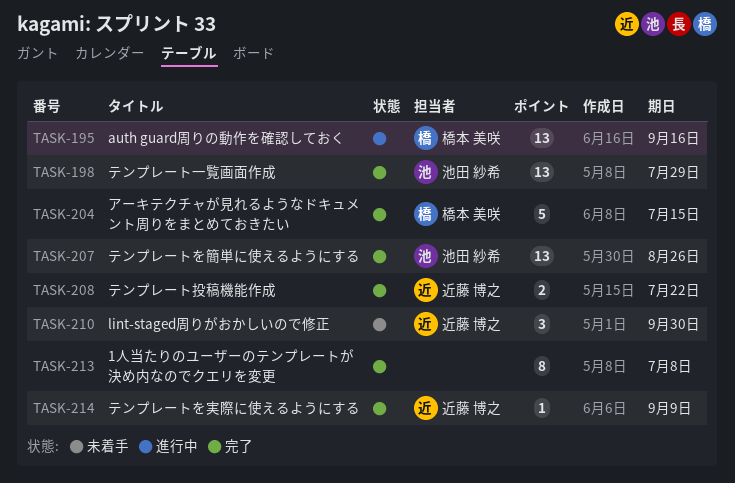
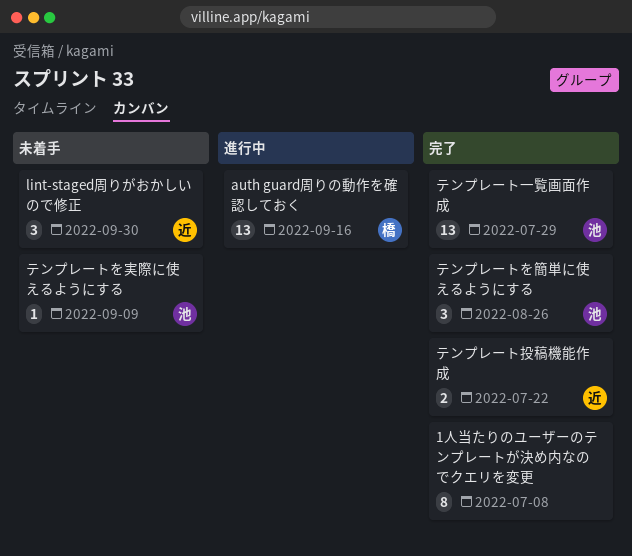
アーキテクチャが見れるようなドキュメント周りをまとめておきたい: present -> none
テンプレートを実際に使えるようにする, status: 完了 -> 未着手
テンプレートを実際に使えるようにする, owner: 近藤 博之 -> 池田 紗希
テンプレートを簡単に使えるようにする, estimate: 13 -> 3

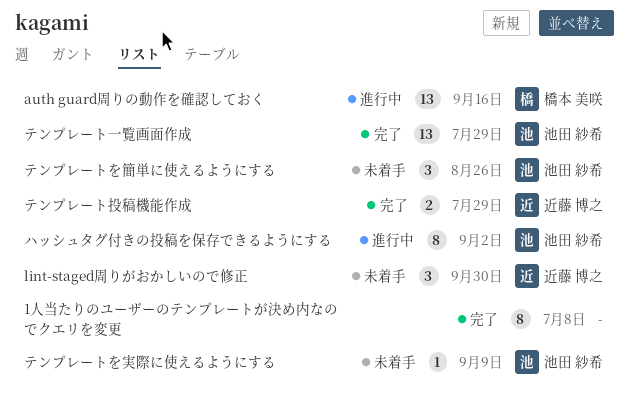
テンプレートを簡単に使えるようにする, status: 完了 -> 未着手
テンプレート投稿機能作成, due: Jul 22 -> Jul 29
ハッシュタグ付きの投稿を保存できるようにする: none -> present

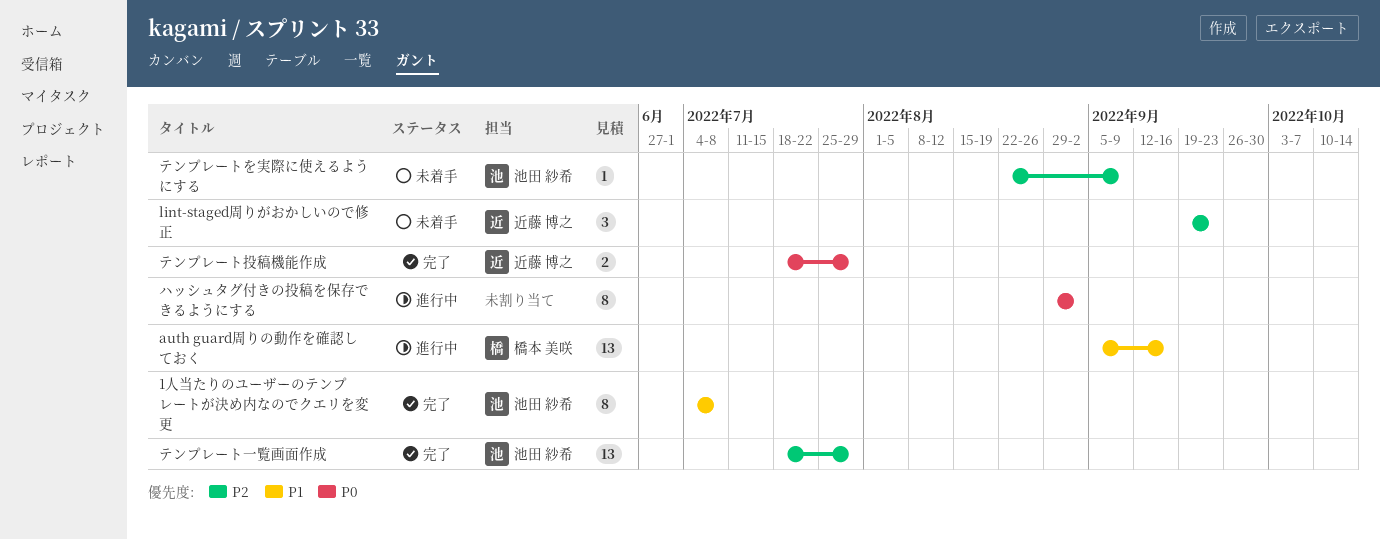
1人当たりのユーザーのテンプレートが決め内なのでクエリを変更, owner: none -> 池田 紗希
lint-staged周りがおかしいので修正, due: Sep 30 -> Sep 23
テンプレートを簡単に使えるようにする: present -> none
ハッシュタグ付きの投稿を保存できるようにする, owner: 池田 紗希 -> none

